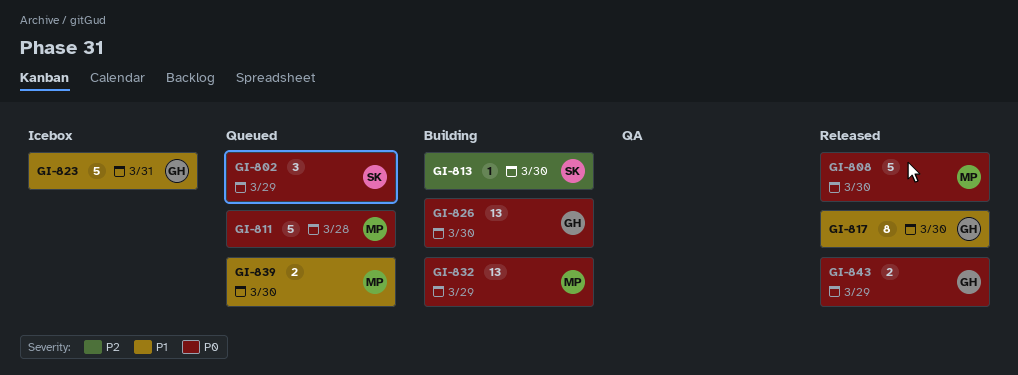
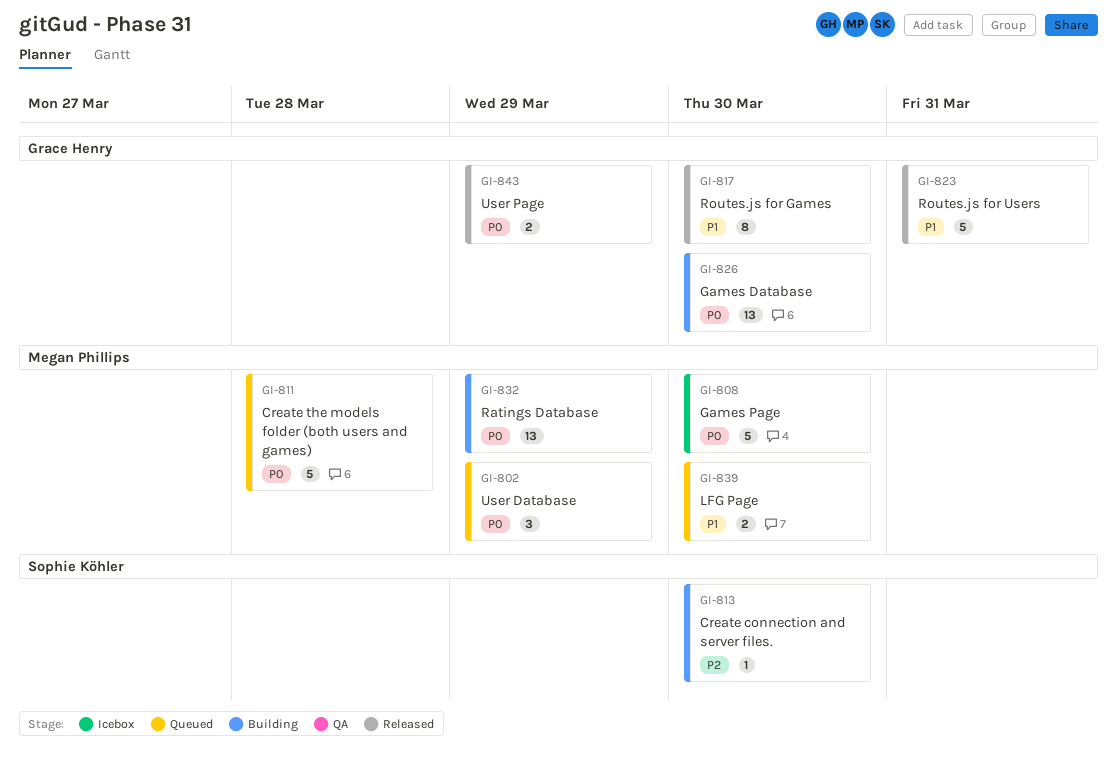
GI-802, owner: Sophie Köhler -> Megan Phillips
GI-808, status: Released -> Icebox
GI-823, status: Icebox -> Released

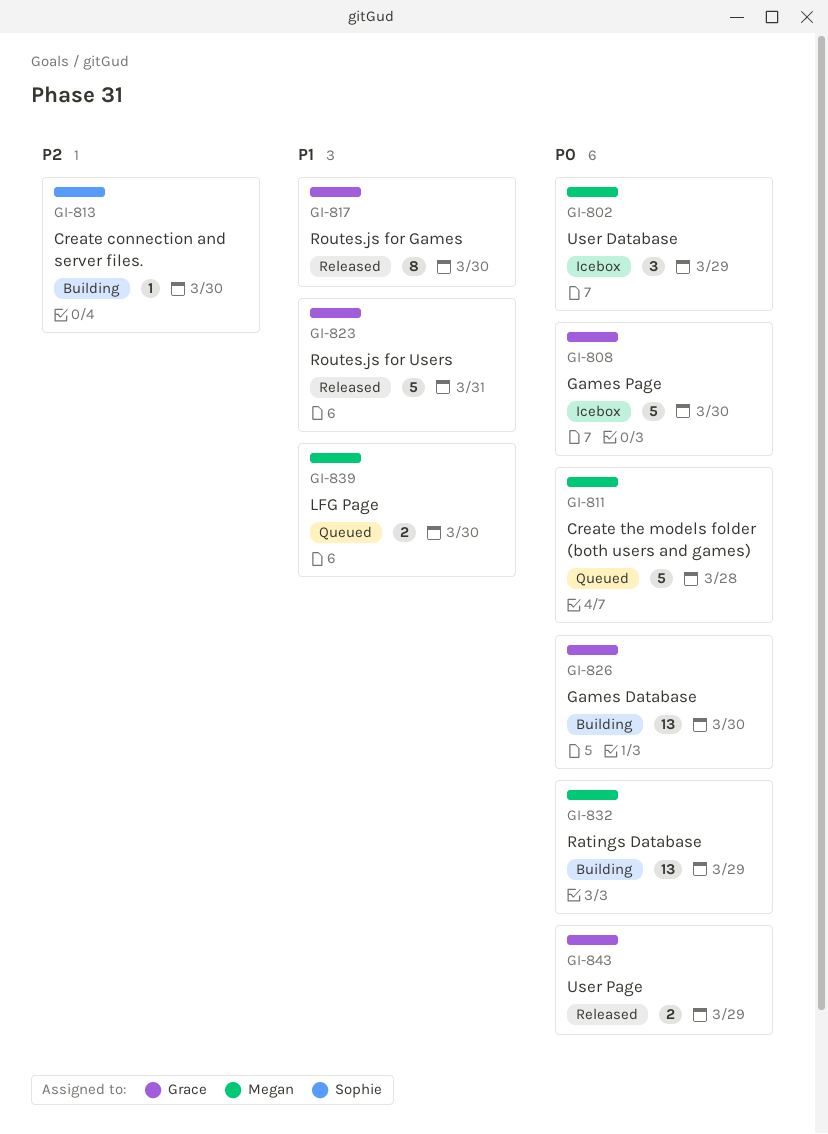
GI-802, status: Queued -> Icebox
GI-808, owner: Megan Phillips -> Grace Henry

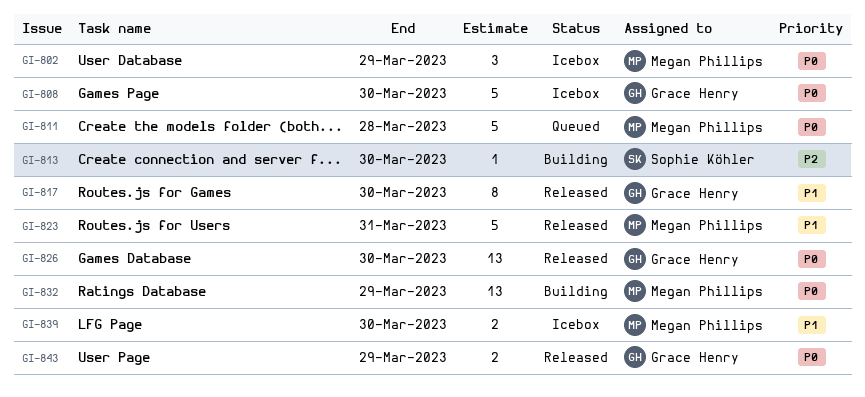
GI-823, owner: Grace Henry -> Megan Phillips
GI-826, status: Building -> Released
GI-839, status: Queued -> Icebox

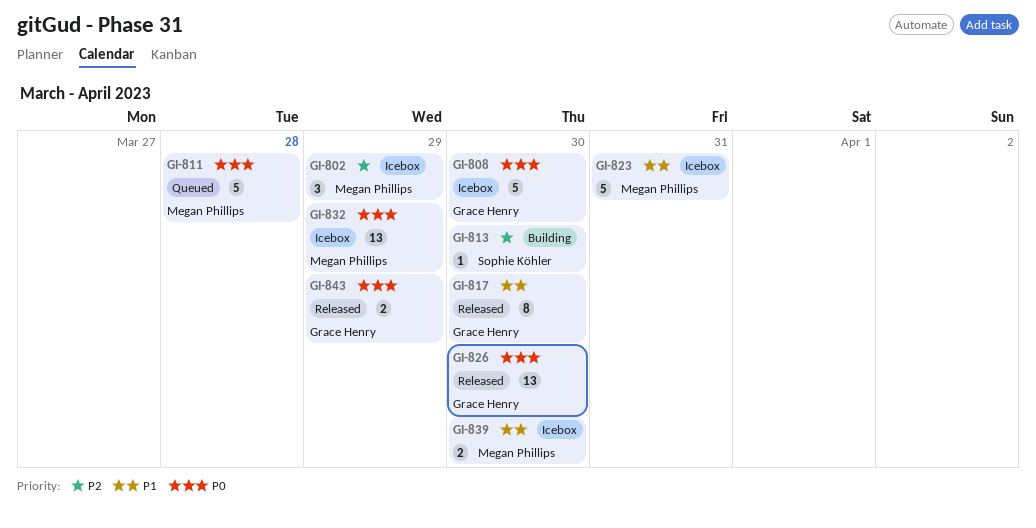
GI-802, priority: P0 -> P2
GI-823, status: Released -> Icebox
GI-832, status: Building -> Icebox

